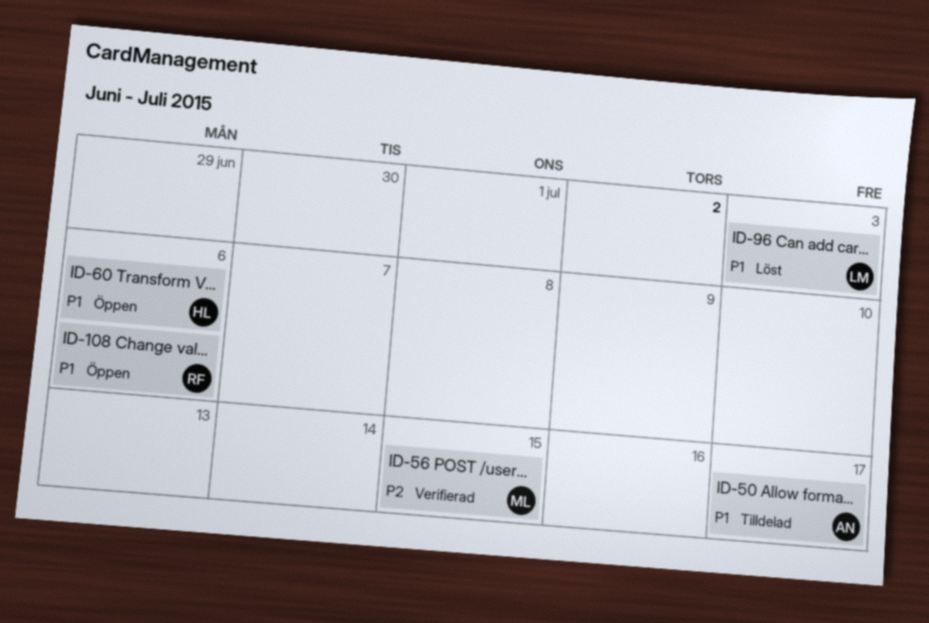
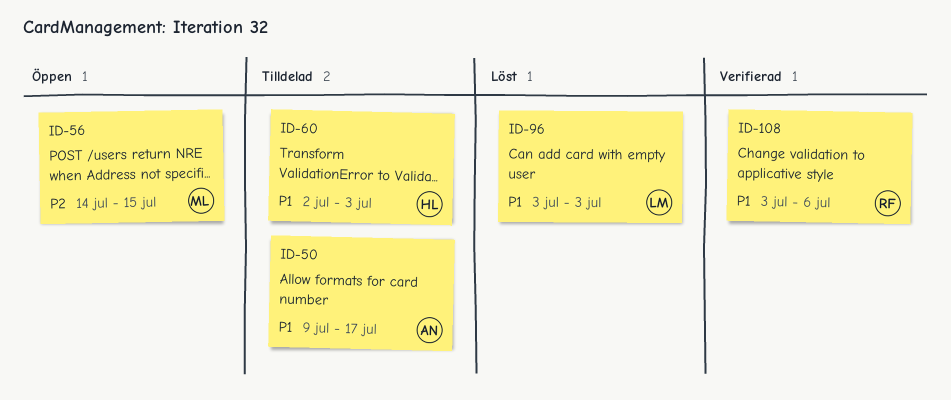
ID-56, status: Verifierad -> Öppen
ID-60, status: Öppen -> Tilldelad
ID-60, due: Jul 6 -> Jul 3
ID-108, status: Öppen -> Verifierad

